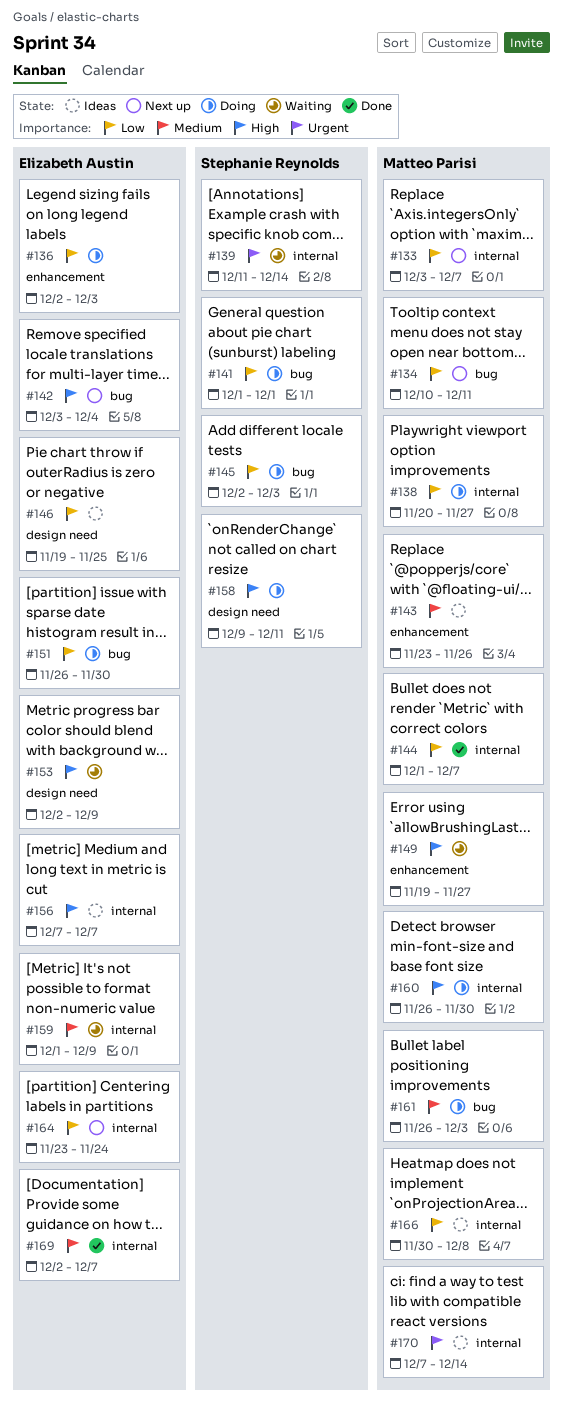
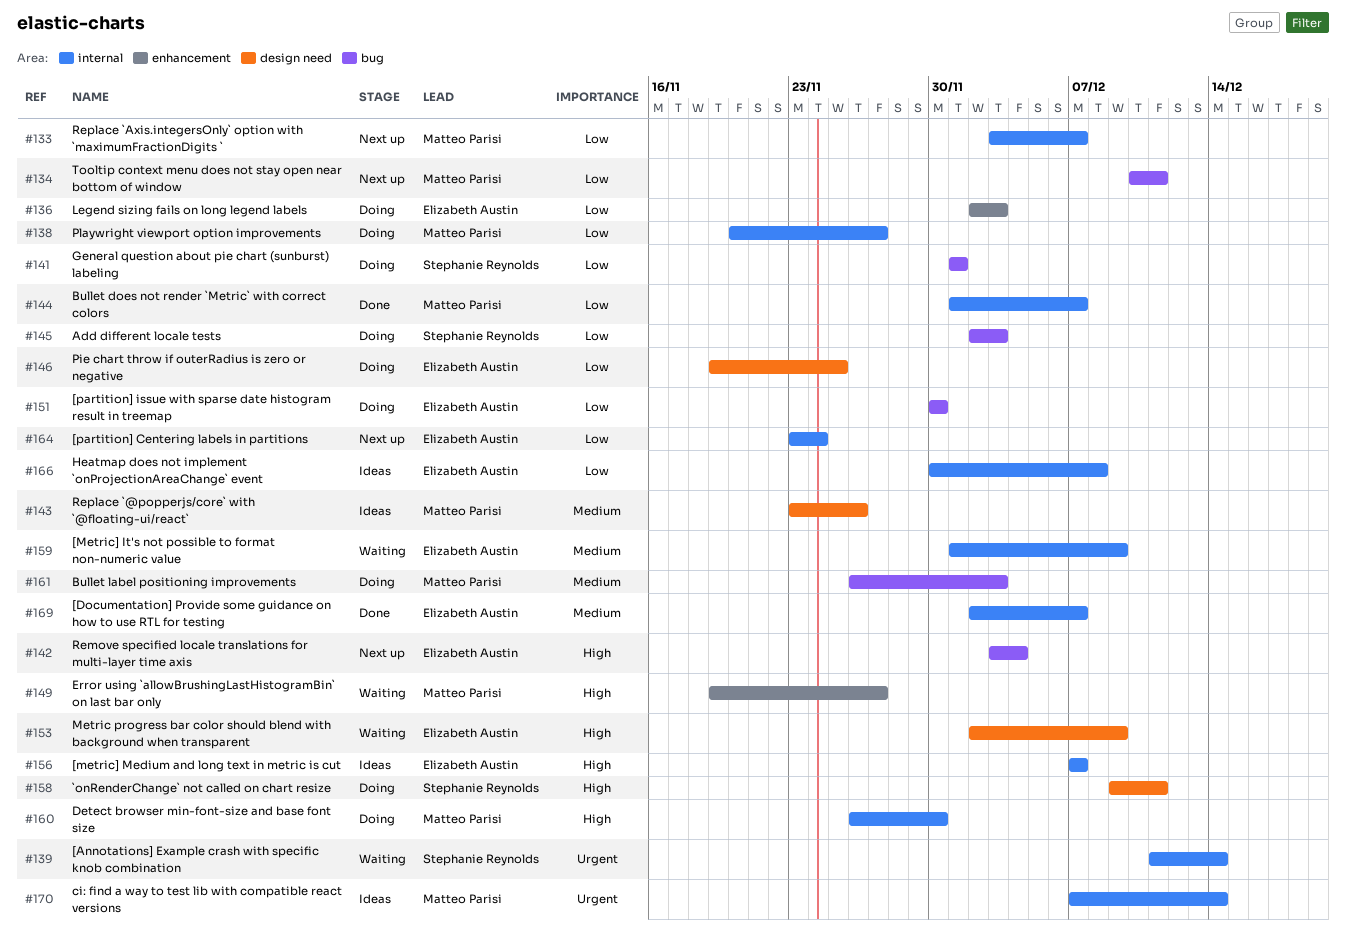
#143, label: enhancement -> design need
#146, status: Ideas -> Doing
#151, start: Nov 26 -> Nov 30
#166, owner: Matteo Parisi -> Elizabeth Austin

